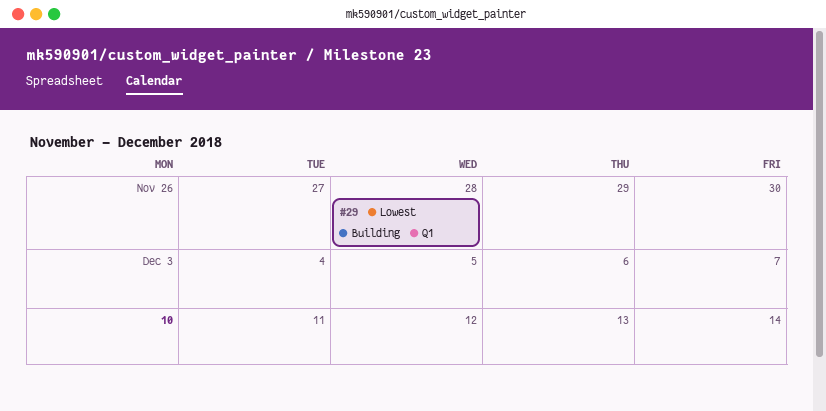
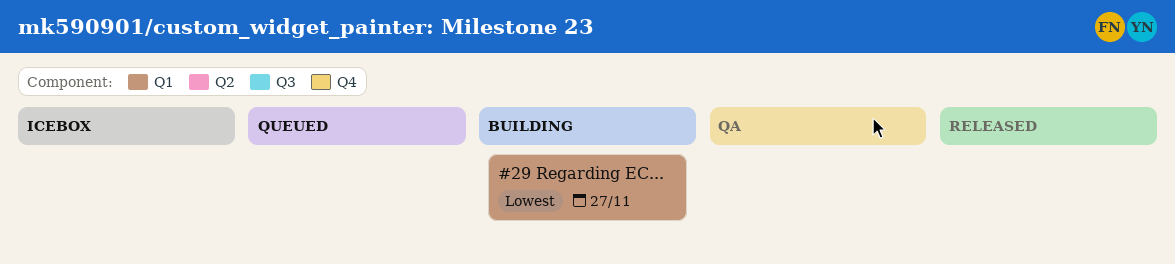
#29, due: Nov 28 -> Nov 27

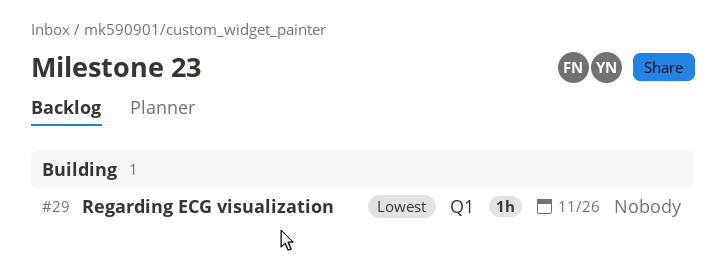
#29, due: Nov 27 -> Nov 26

